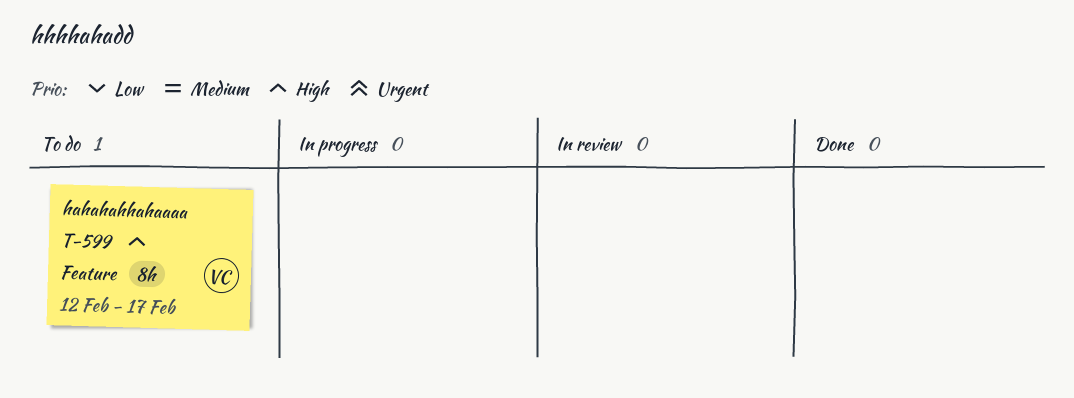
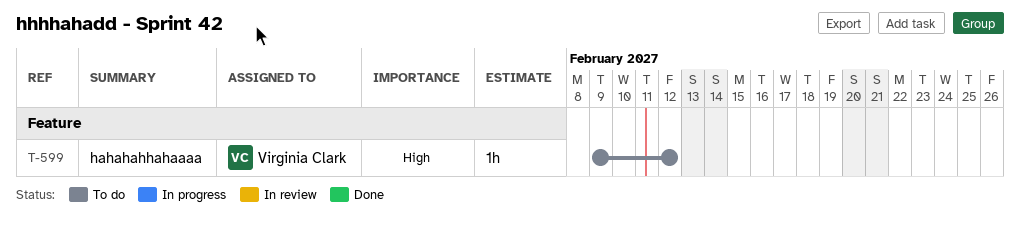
T-599, estimate: 8h -> 1h
T-599, start: Feb 12 -> Feb 9
T-599, due: Feb 17 -> Feb 12

